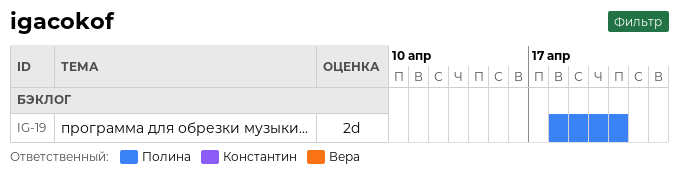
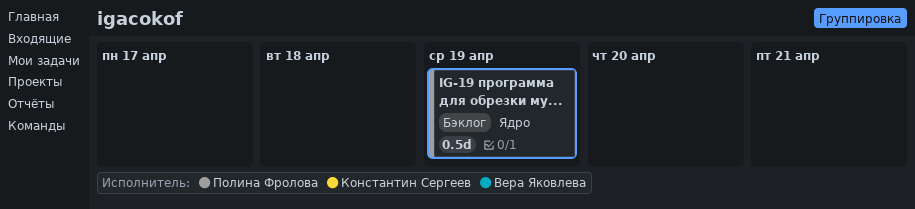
IG-19, estimate: 2d -> 0.5d
IG-19, due: Apr 21 -> Apr 19

